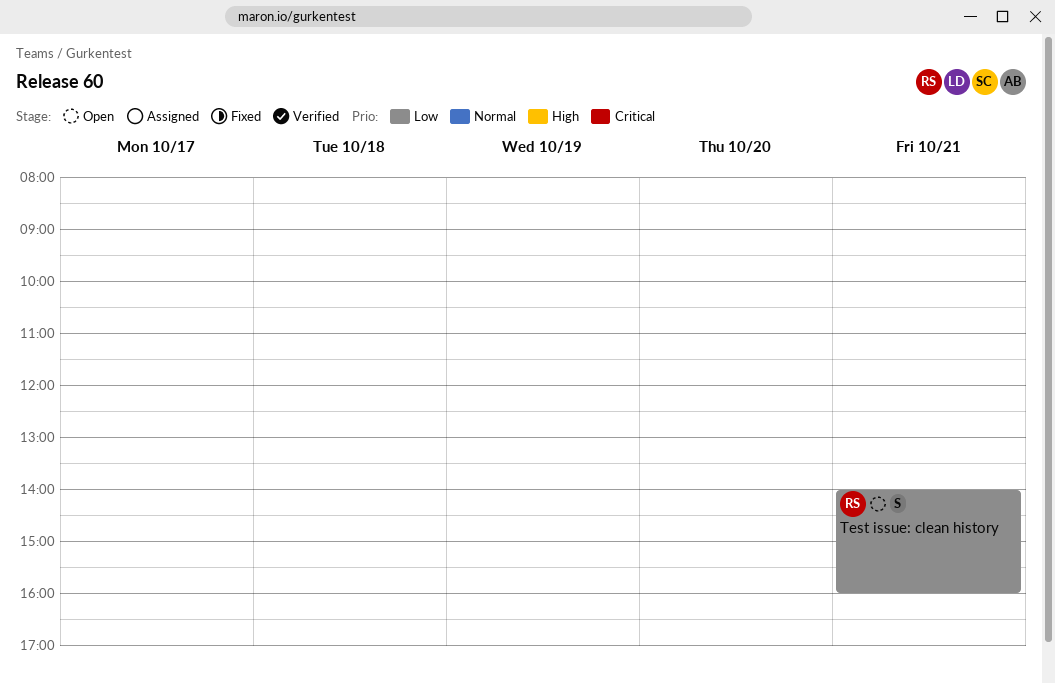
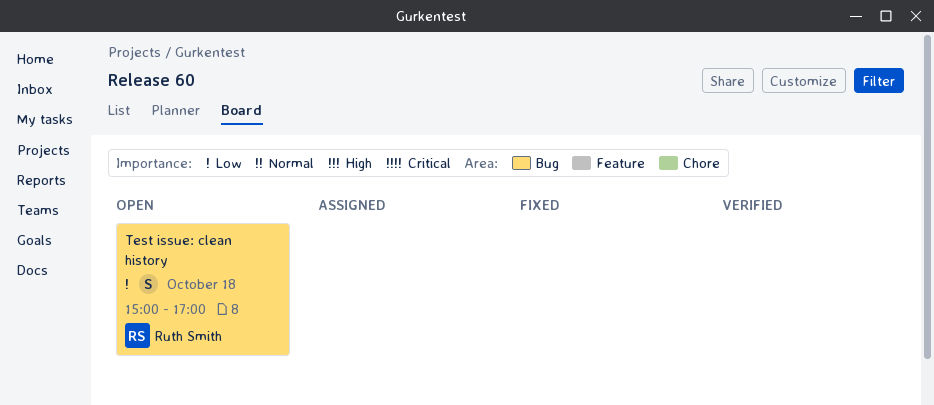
Test issue: clean history, day: Oct 21 -> Oct 18
Test issue: clean history, begins: 14:00 -> 15:00
Test issue: clean history, ends: 16:00 -> 17:00

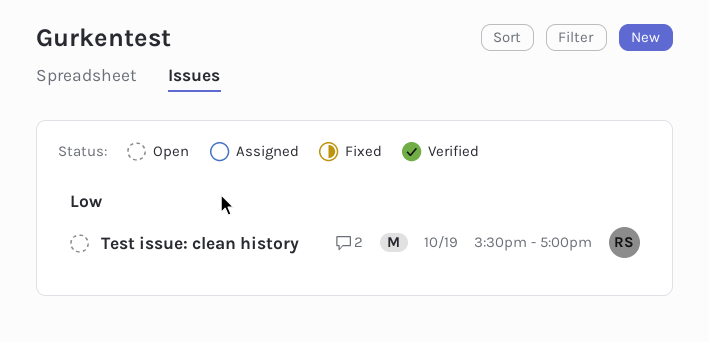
Test issue: clean history, estimate: S -> M
Test issue: clean history, day: Oct 18 -> Oct 19
Test issue: clean history, begins: 15:00 -> 15:30

